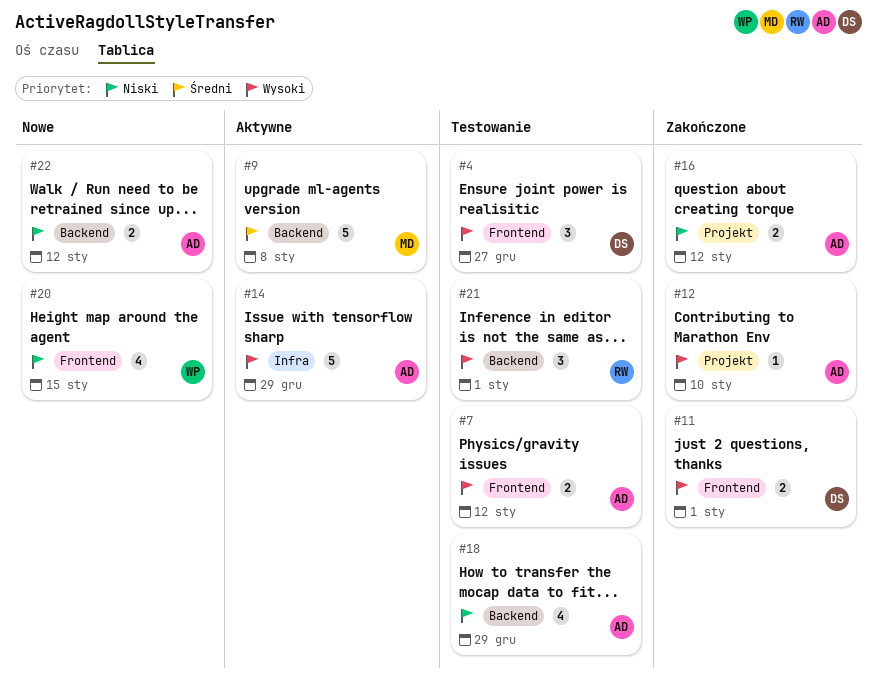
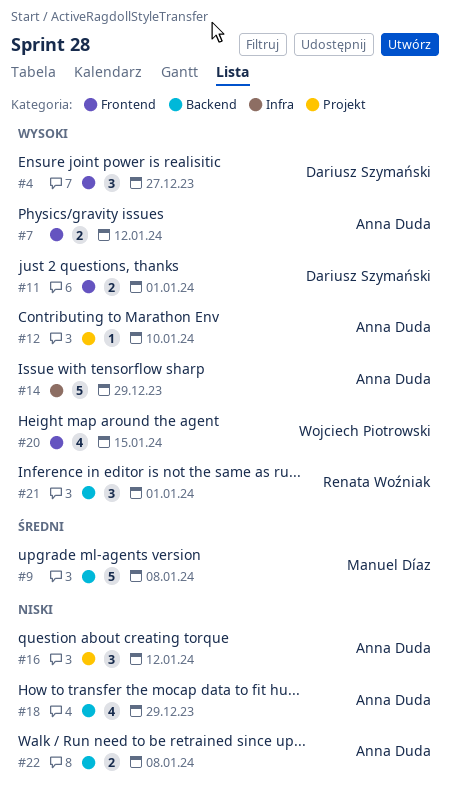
#16, estimate: 2 -> 3
#20, priority: Niski -> Wysoki
#22, due: Jan 12 -> Jan 8

